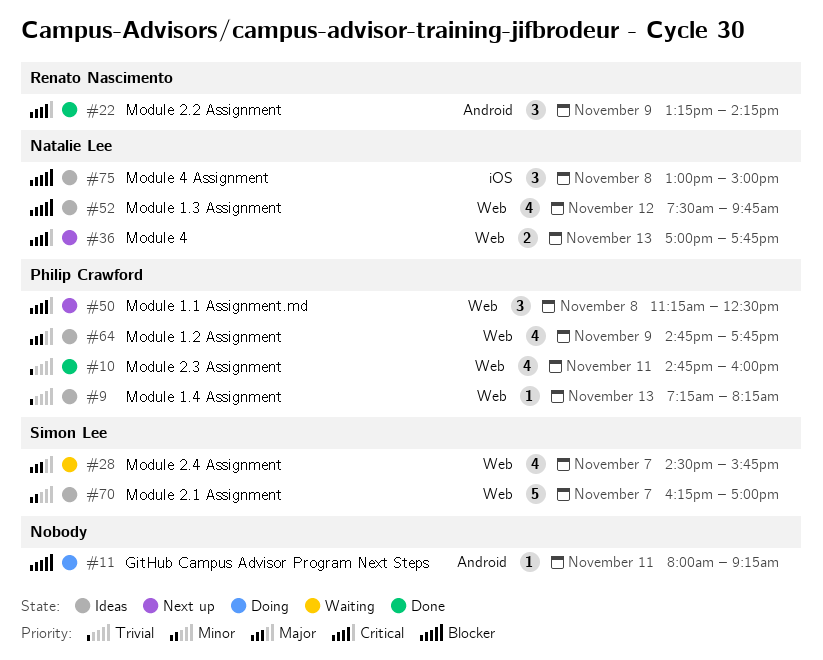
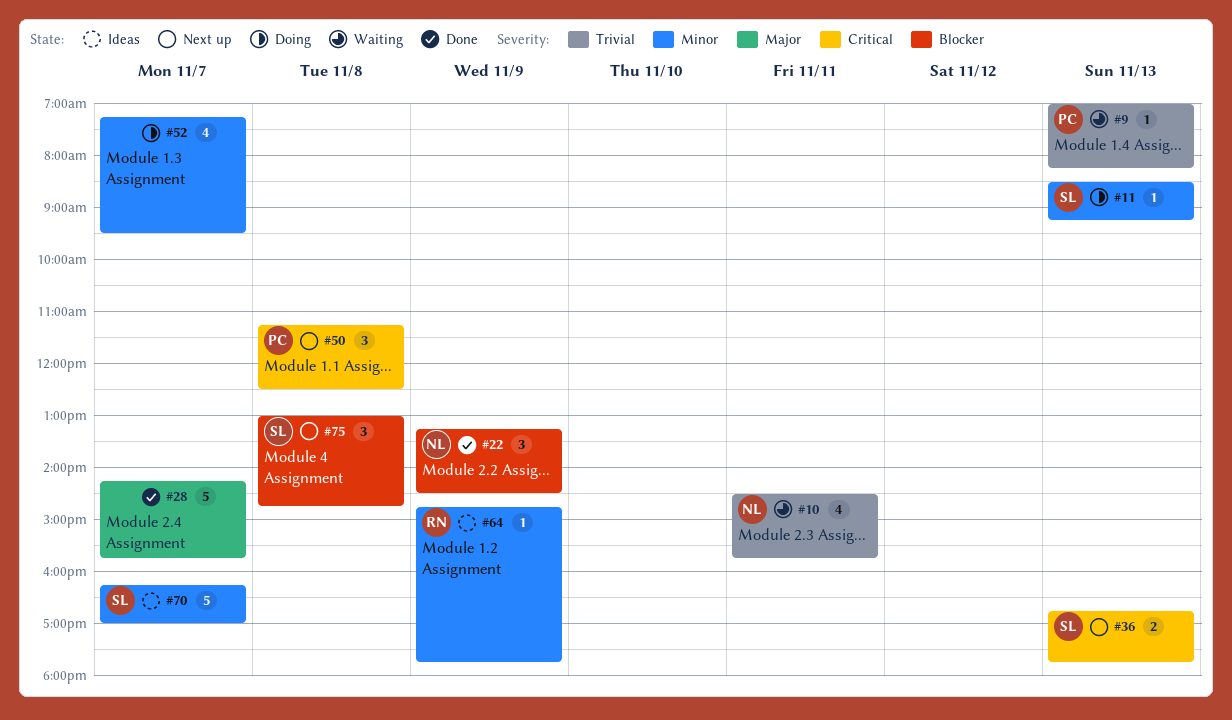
#9, status: Ideas -> Waiting
#9, begins: 07:15 -> 07:00
#10, status: Done -> Waiting
#10, owner: Philip Crawford -> Natalie Lee
#10, begins: 14:45 -> 14:30
#10, ends: 16:00 -> 15:45
#11, owner: none -> Simon Lee
#11, priority: Blocker -> Minor
#11, day: Nov 11 -> Nov 13
#11, begins: 08:00 -> 08:30
#22, owner: Renato Nascimento -> Natalie Lee
#22, priority: Critical -> Blocker
#22, ends: 14:15 -> 14:30
#28, status: Waiting -> Done
#28, owner: Simon Lee -> none
#28, estimate: 4 -> 5
#28, begins: 14:30 -> 14:15
#36, owner: Natalie Lee -> Simon Lee
#36, begins: 17:00 -> 16:45
#52, status: Ideas -> Doing
#52, owner: Natalie Lee -> none
#52, priority: Blocker -> Minor
#52, day: Nov 12 -> Nov 7
#52, begins: 07:30 -> 07:15
#52, ends: 09:45 -> 09:30
#64, owner: Philip Crawford -> Renato Nascimento
#64, priority: Major -> Minor
#64, estimate: 4 -> 1
#75, status: Ideas -> Next up
#75, owner: Natalie Lee -> Simon Lee
#75, ends: 15:00 -> 14:45

